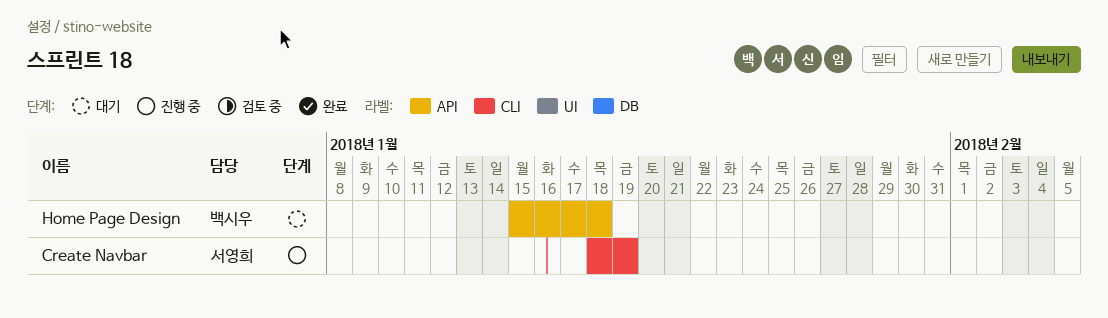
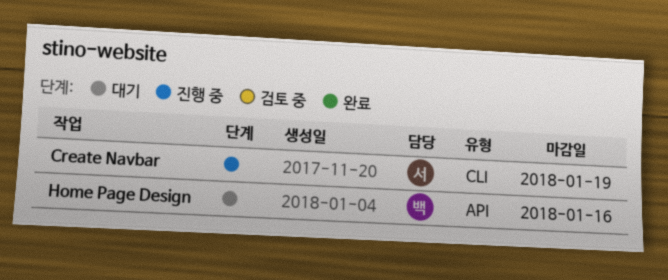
Home Page Design, due: Jan 18 -> Jan 16

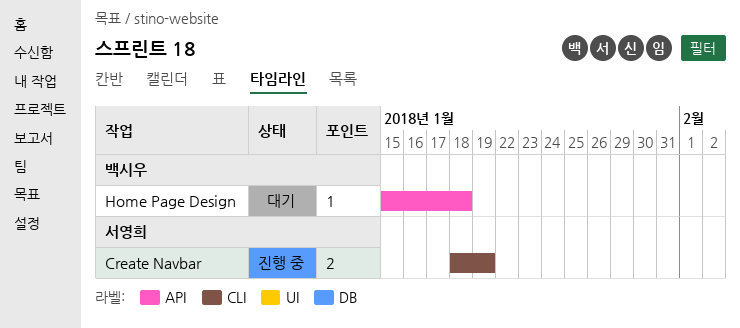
Home Page Design, due: Jan 16 -> Jan 18

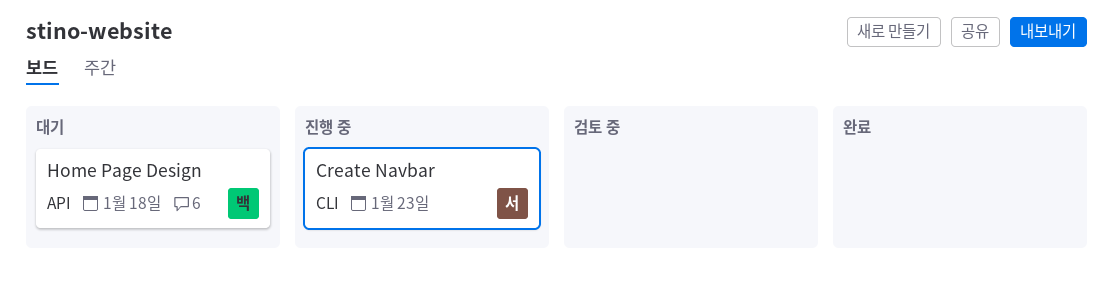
Create Navbar, due: Jan 19 -> Jan 23

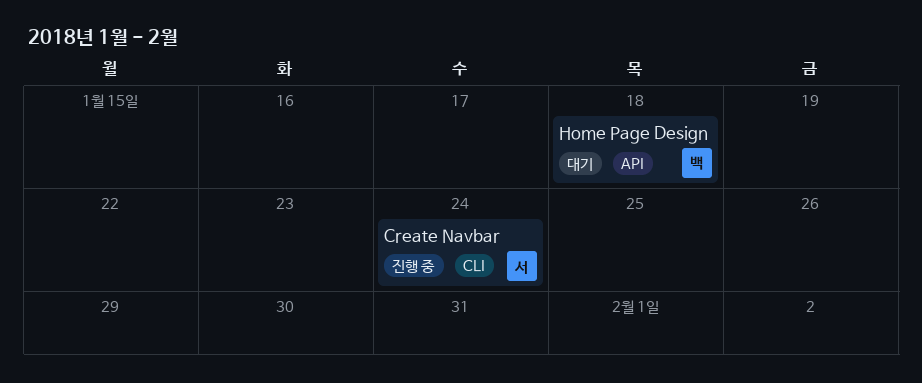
Create Navbar, due: Jan 23 -> Jan 24

